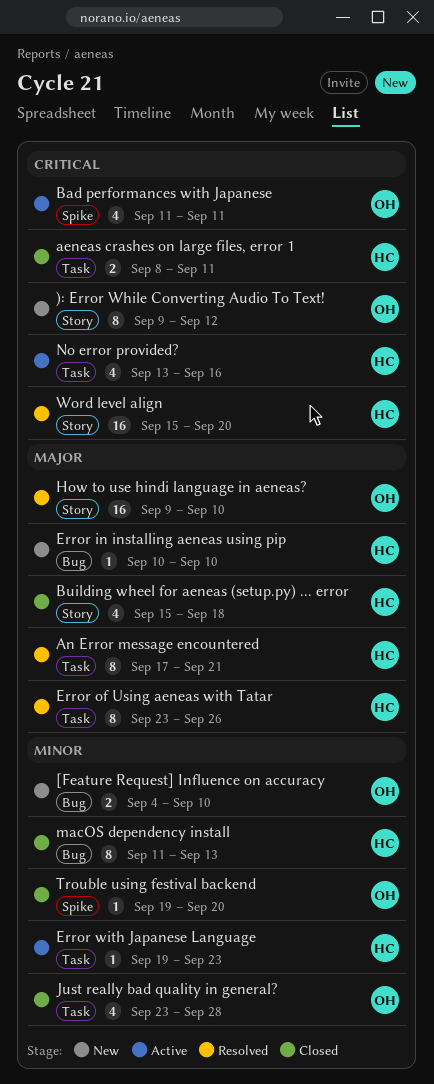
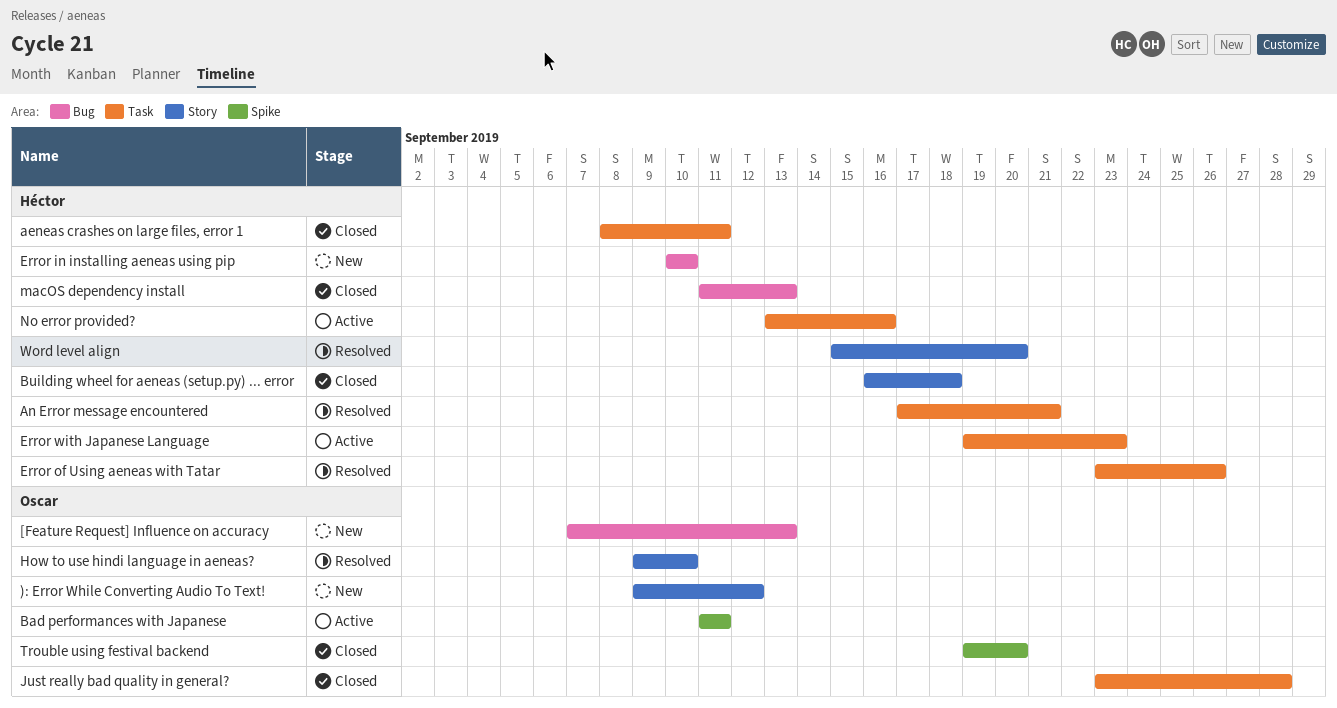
[Feature Request] Influence on accuracy, start: Sep 4 -> Sep 7
[Feature Request] Influence on accuracy, due: Sep 10 -> Sep 13
Building wheel for aeneas (setup.py) ... error, start: Sep 15 -> Sep 16

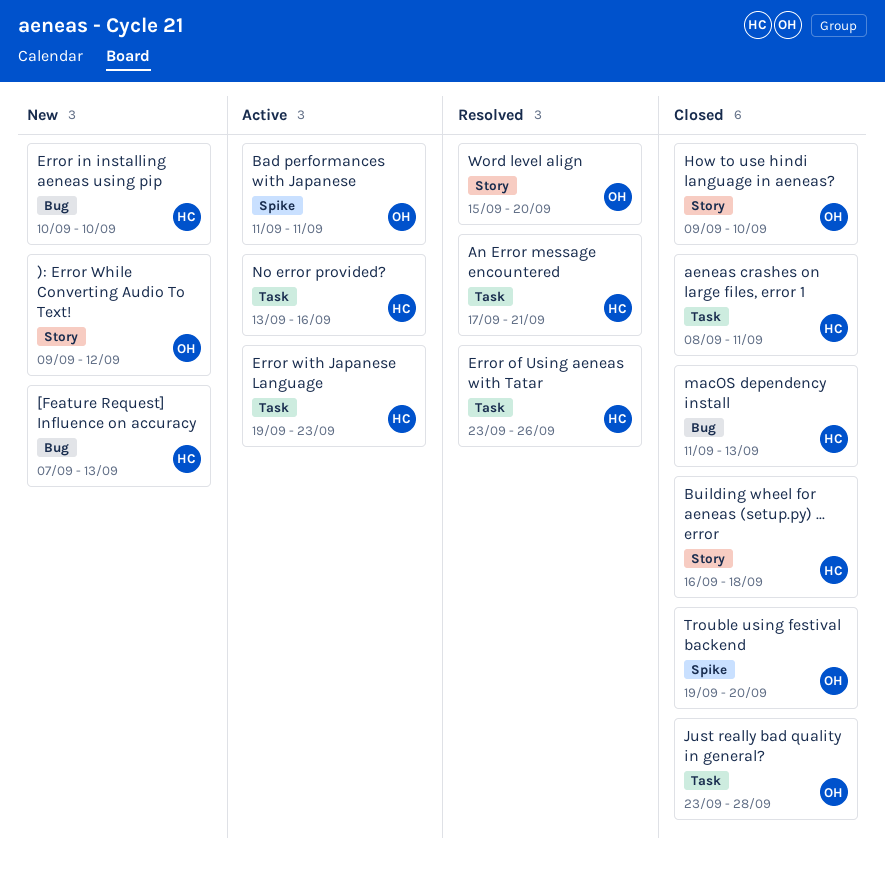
[Feature Request] Influence on accuracy, owner: Oscar -> Héctor
How to use hindi language in aeneas?, status: Resolved -> Closed
Word level align, owner: Héctor -> Oscar

